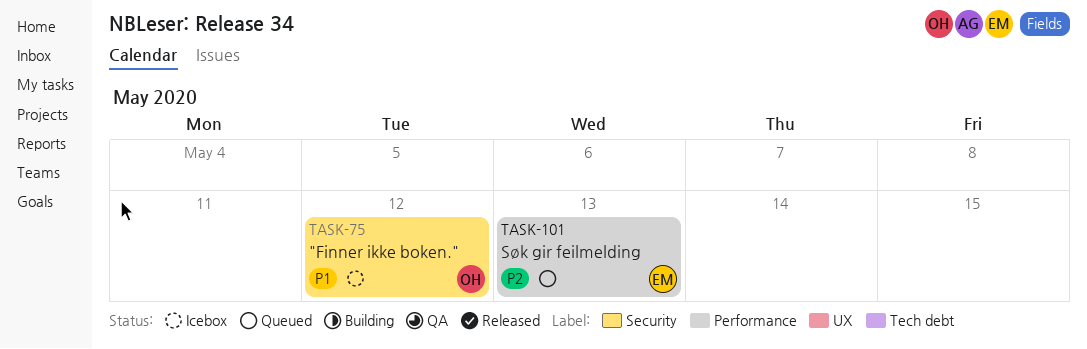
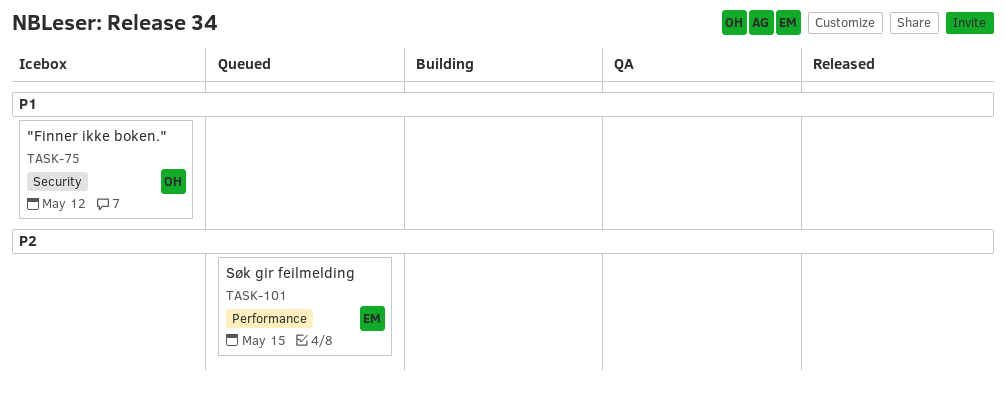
TASK-101, due: May 13 -> May 15

